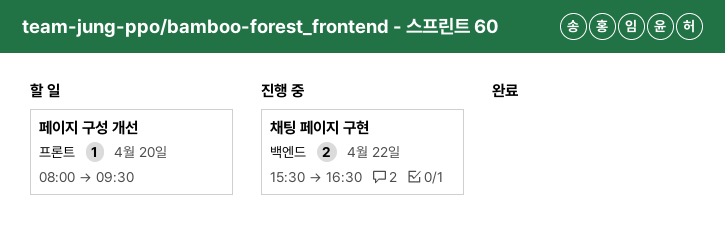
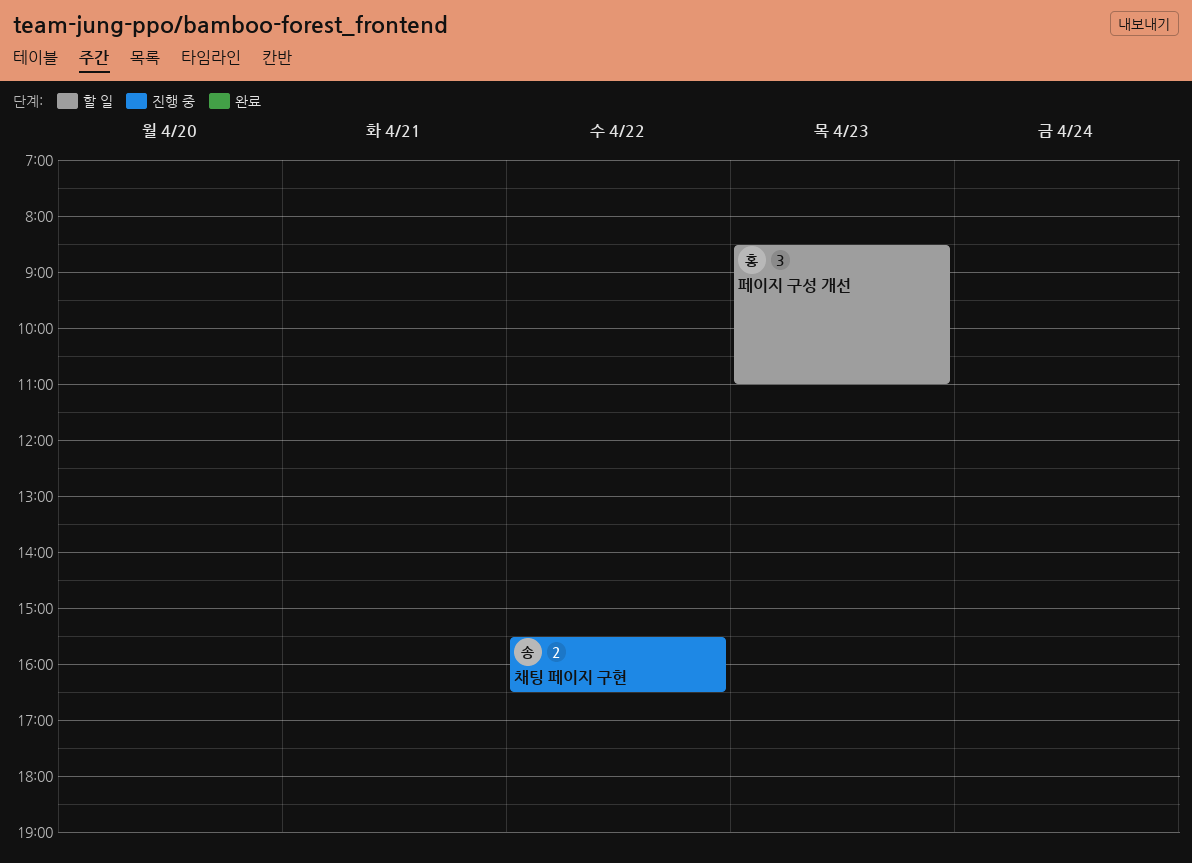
페이지 구성 개선, estimate: 1 -> 3
페이지 구성 개선, day: Apr 20 -> Apr 23
페이지 구성 개선, begins: 08:00 -> 08:30
페이지 구성 개선, ends: 09:30 -> 11:00

